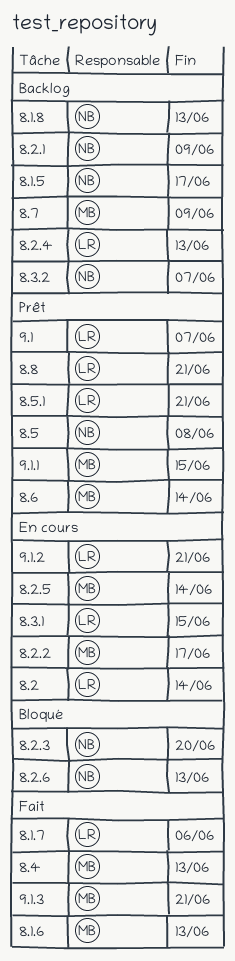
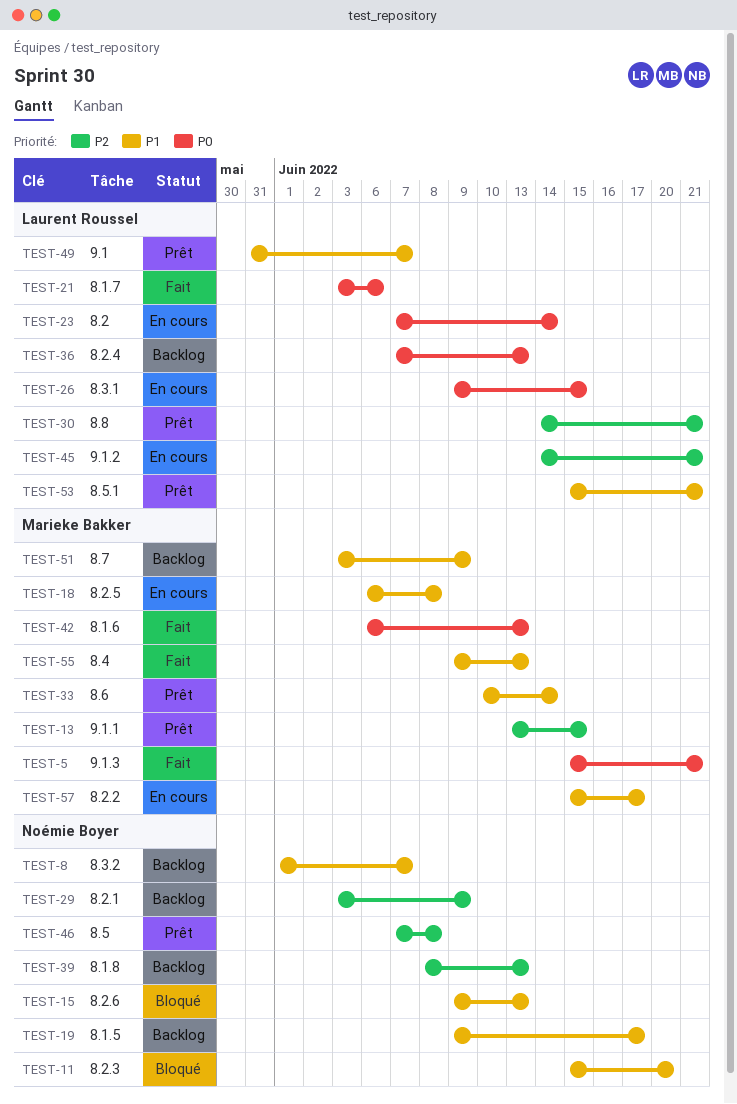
8.2.5, due: Jun 14 -> Jun 8

